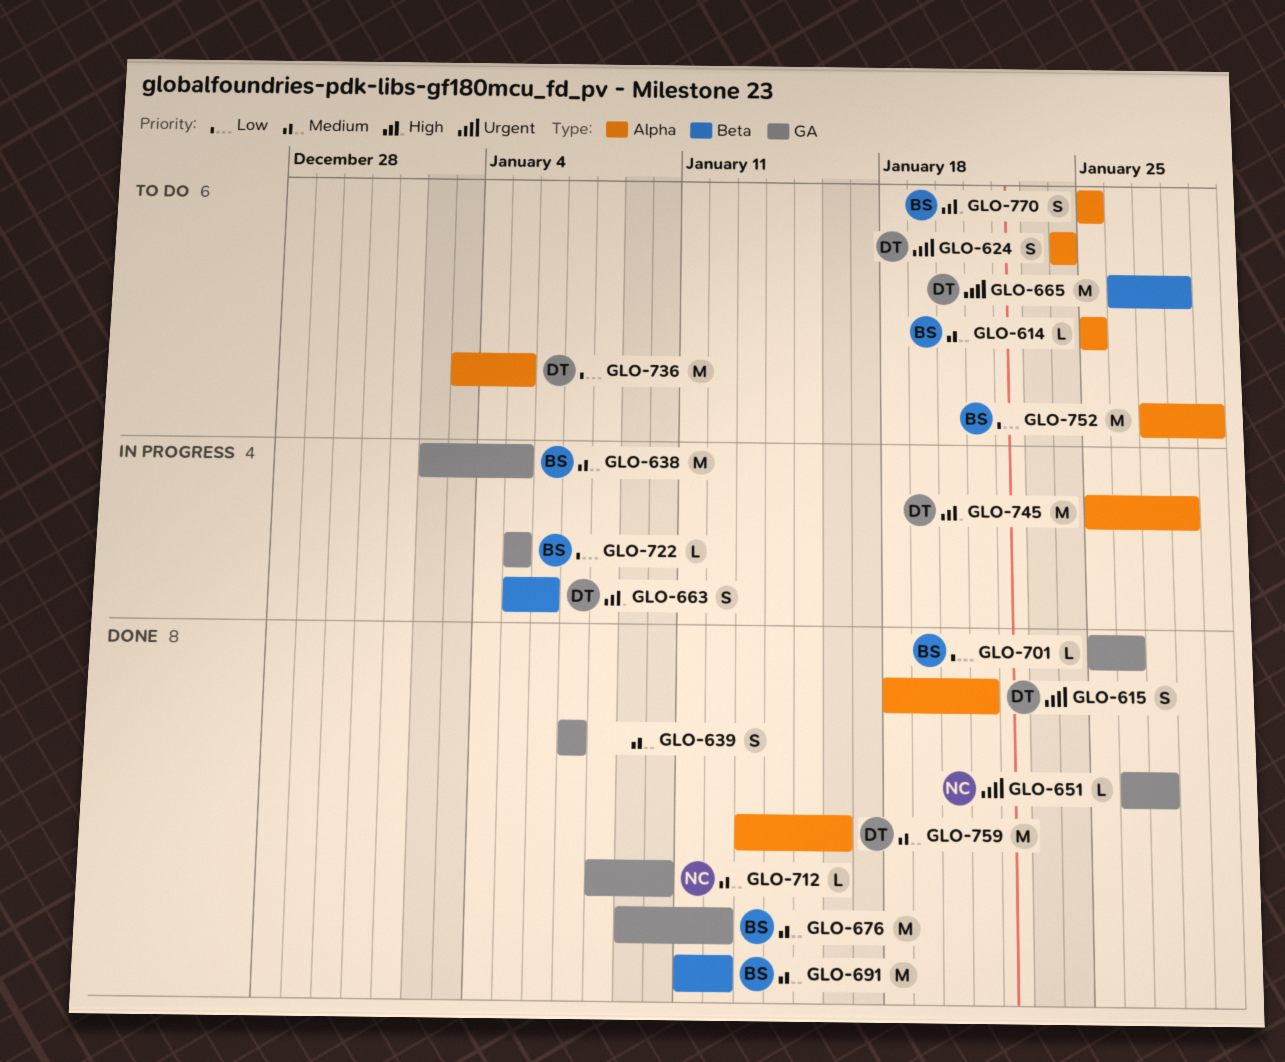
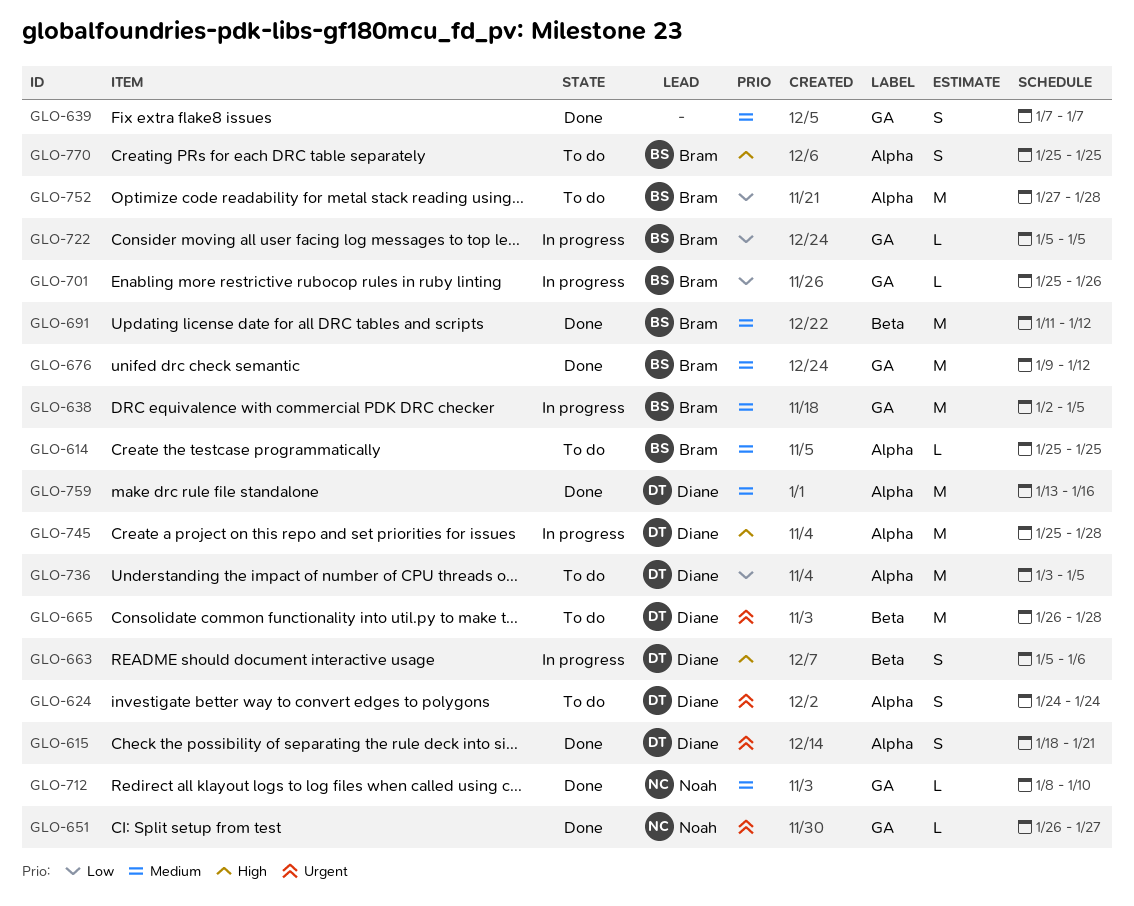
GLO-701, status: Done -> In progress
GLO-752, due: Jan 29 -> Jan 28

